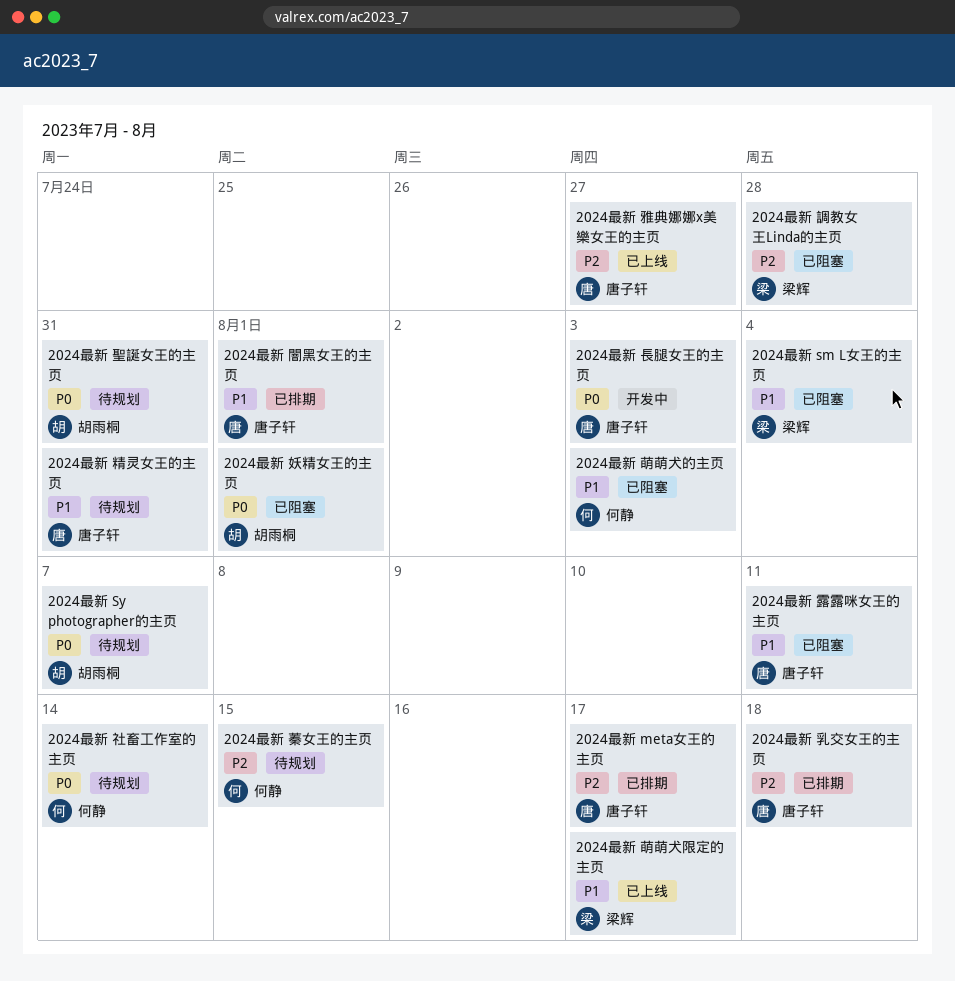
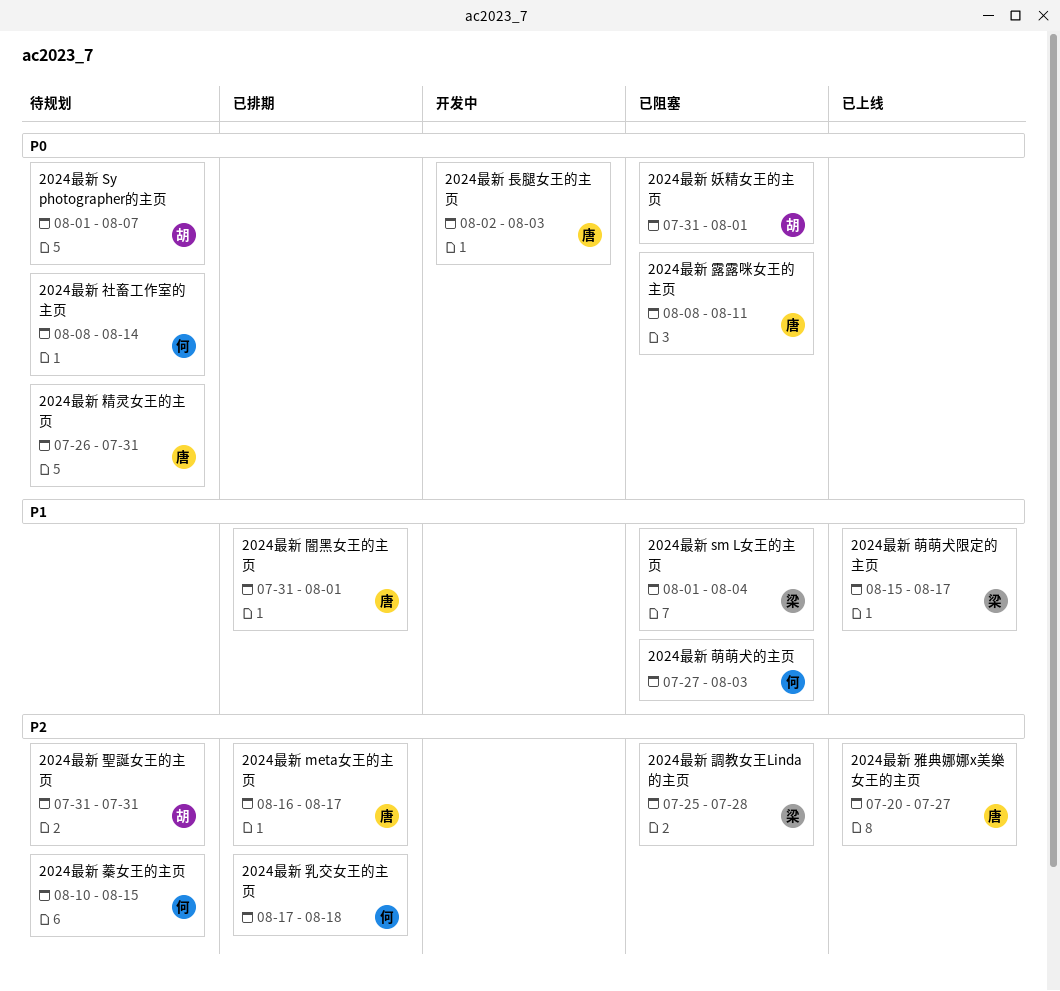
2024最新 乳交女王的主页, owner: 唐子轩 -> 何静
2024最新 精灵女王的主页, priority: P1 -> P0
2024最新 聖誕女王的主页, priority: P0 -> P2
2024最新 露露咪女王的主页, priority: P1 -> P0

